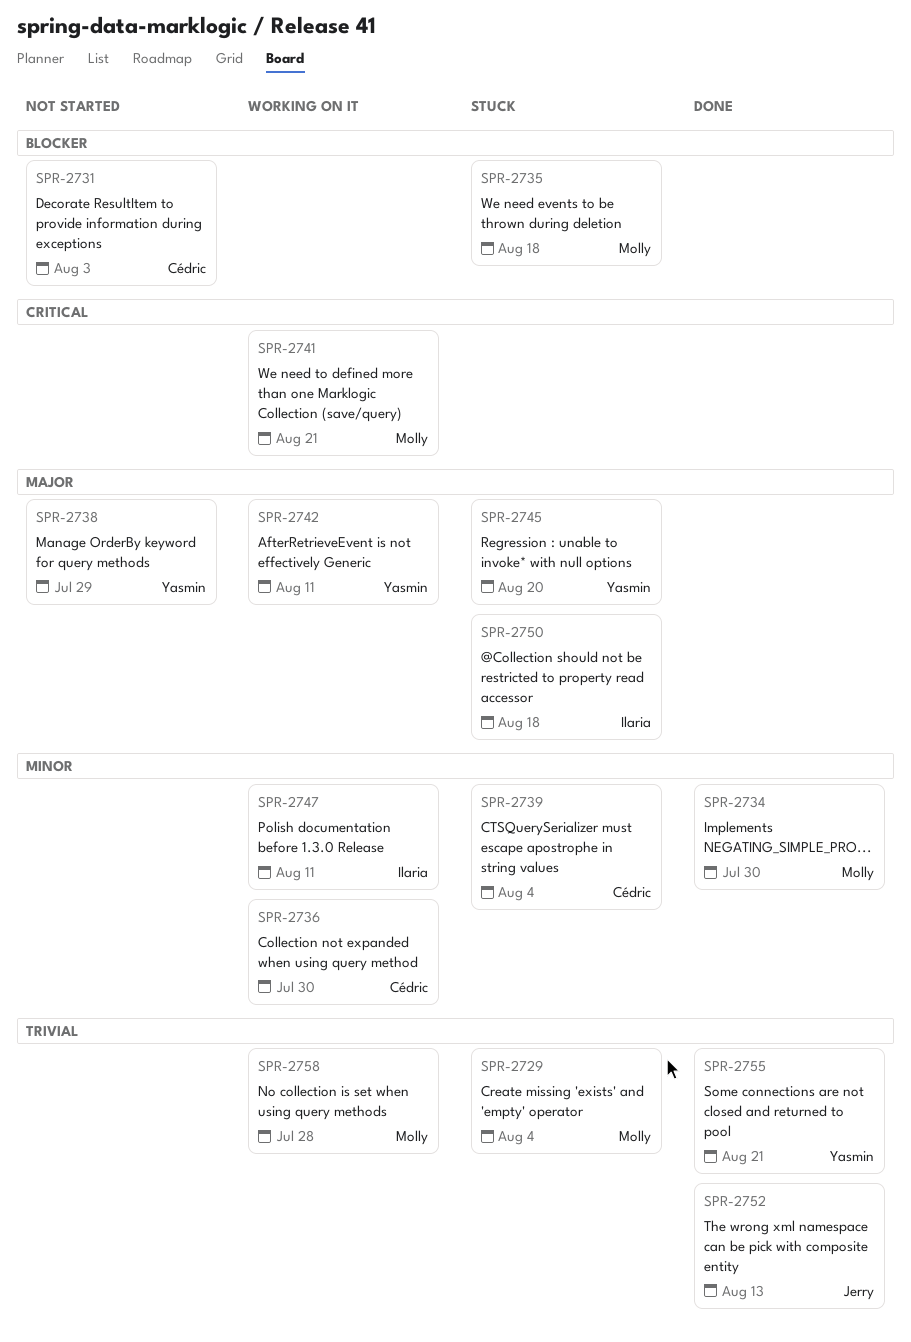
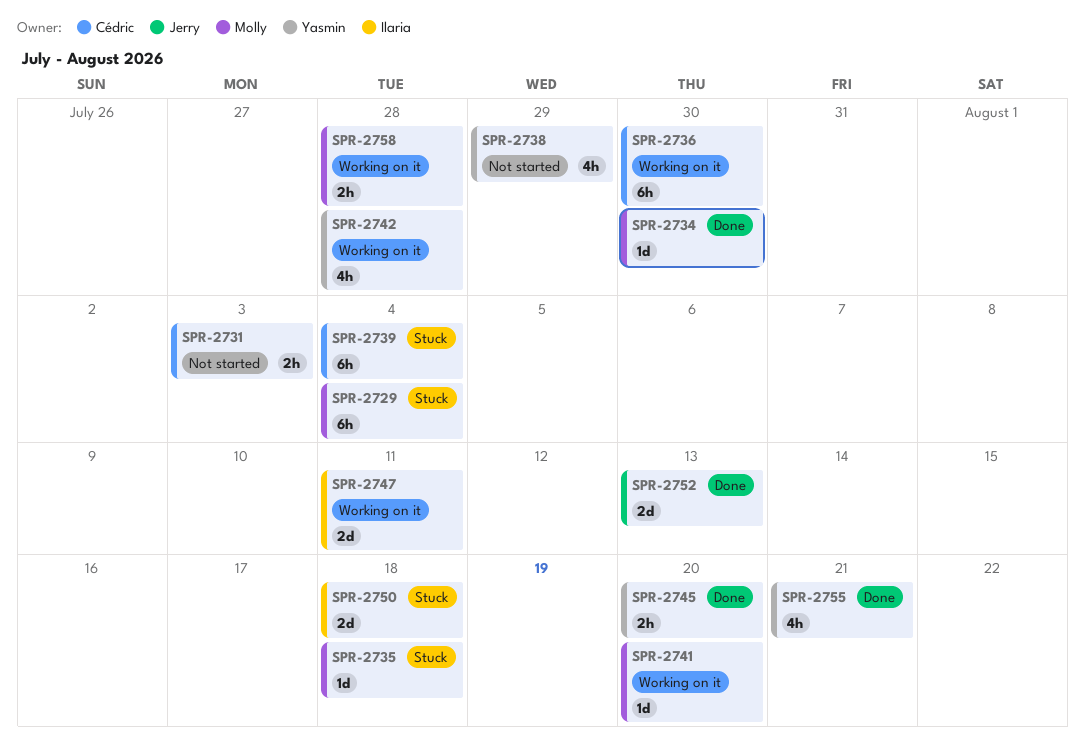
SPR-2741, due: Aug 21 -> Aug 20
SPR-2742, due: Aug 11 -> Jul 28
SPR-2745, status: Stuck -> Done

